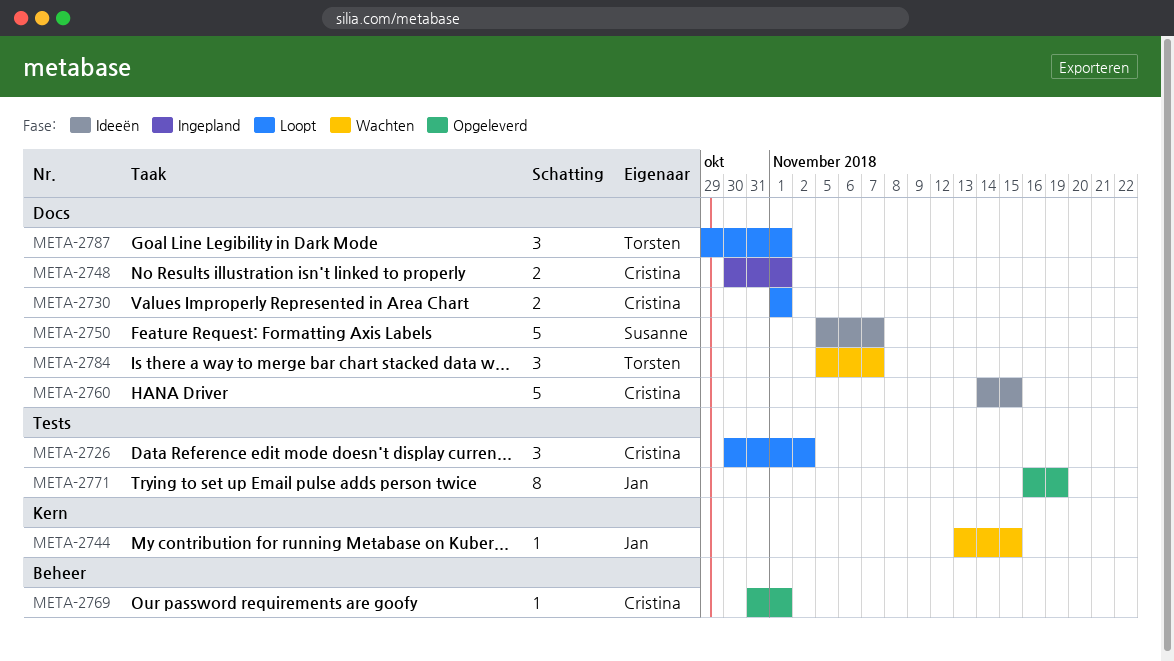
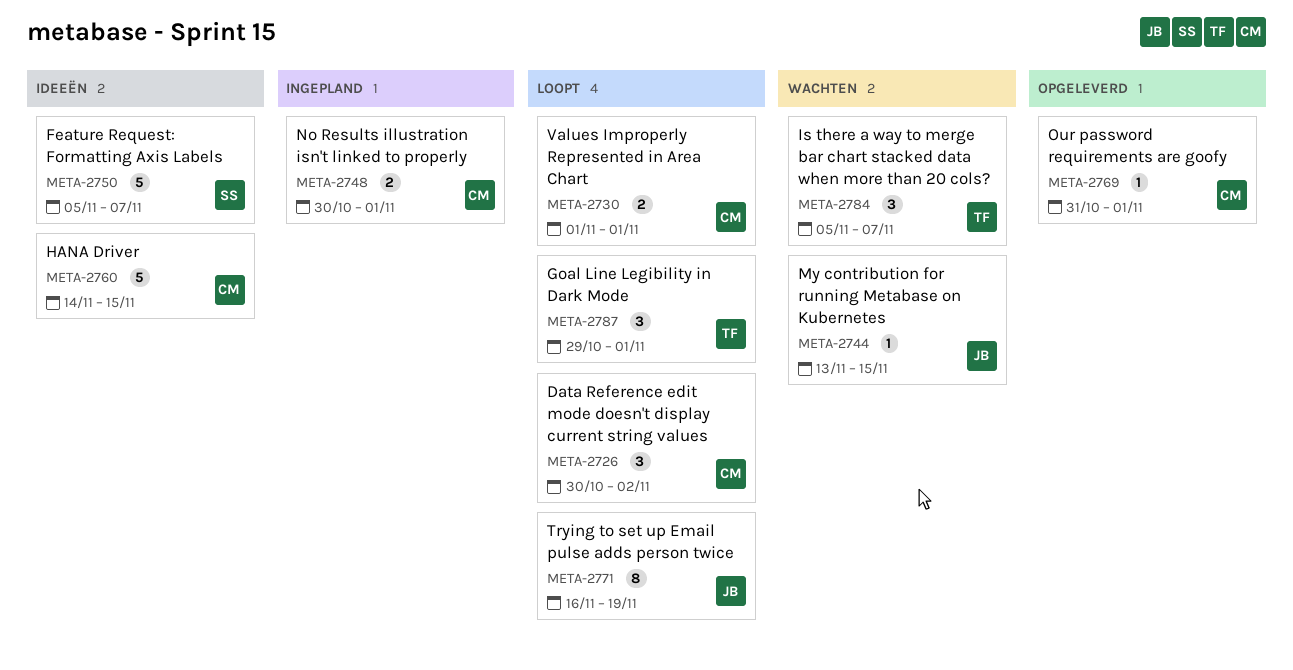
META-2771, status: Opgeleverd -> Loopt

